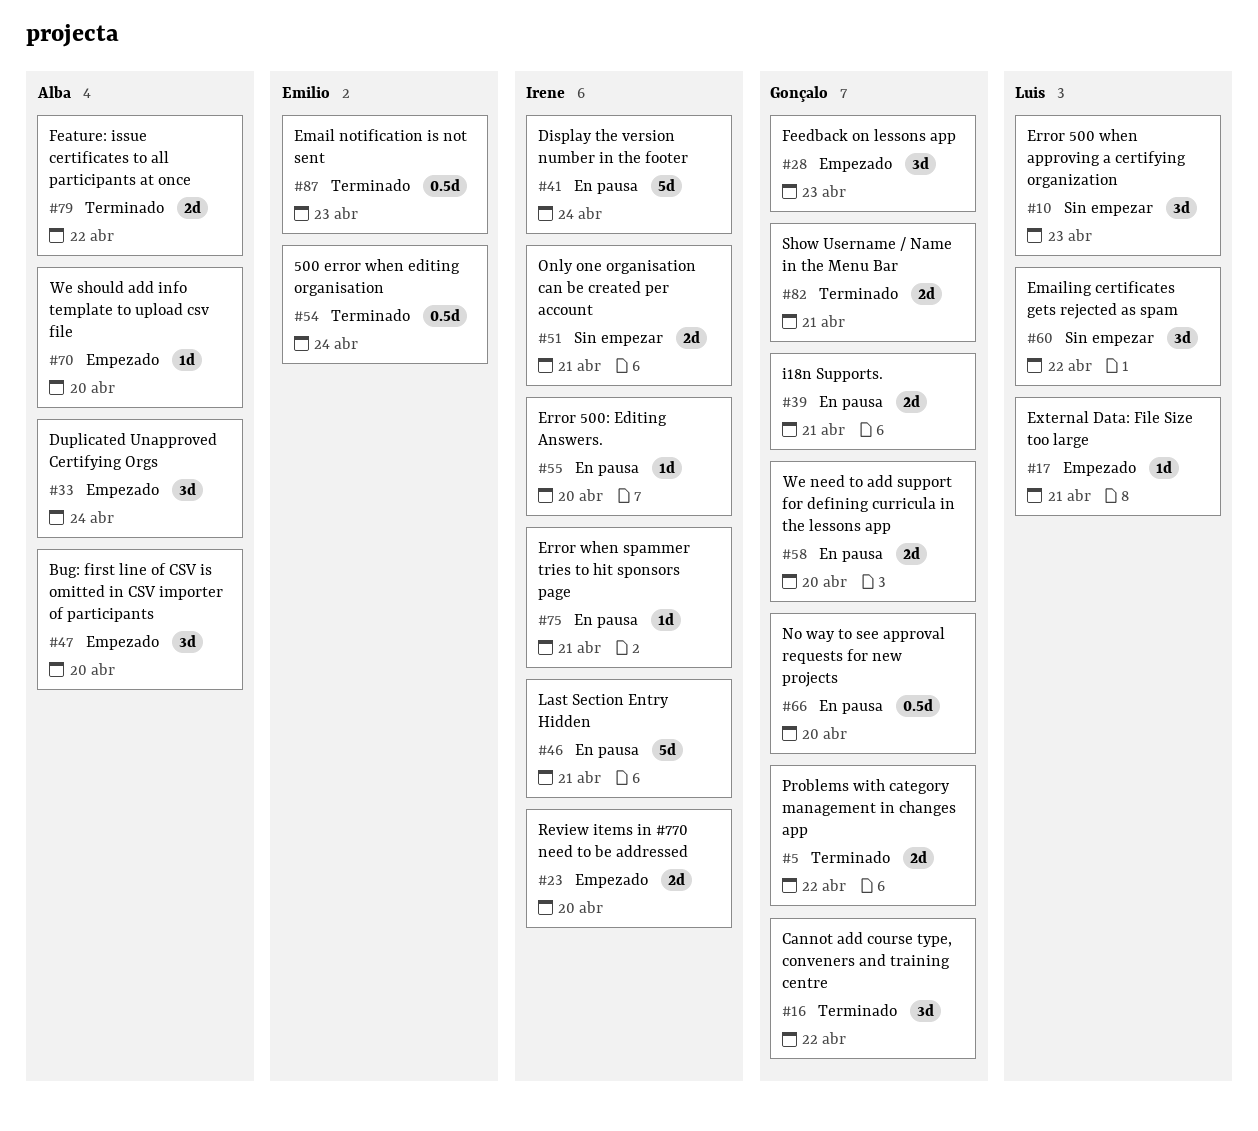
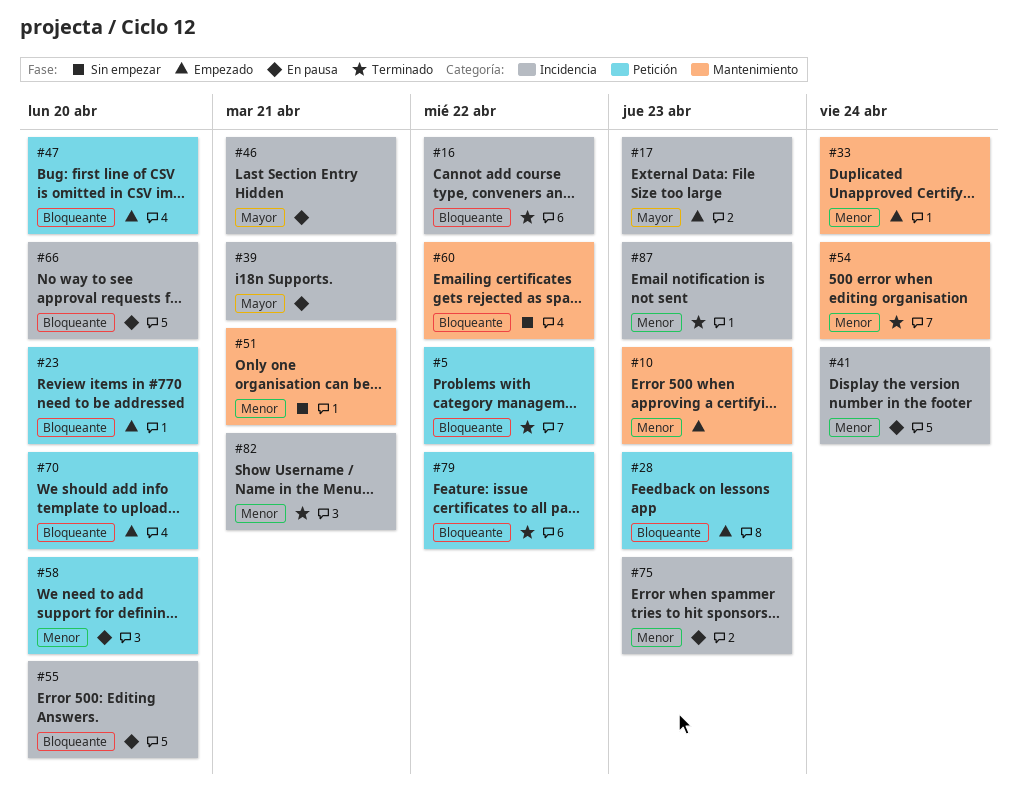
#10, status: Sin empezar -> Empezado
#17, due: Apr 21 -> Apr 23
#75, due: Apr 21 -> Apr 23

